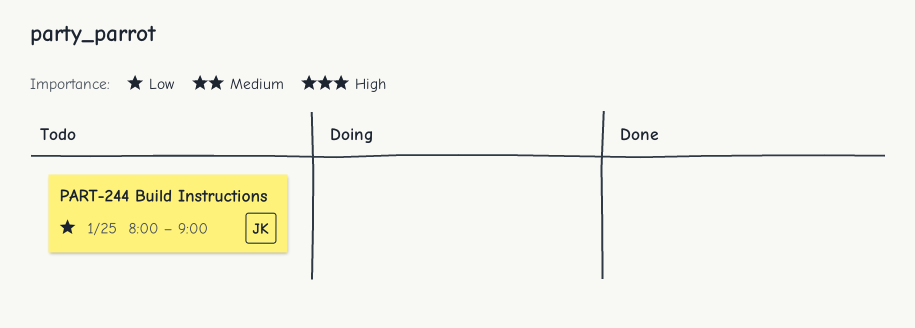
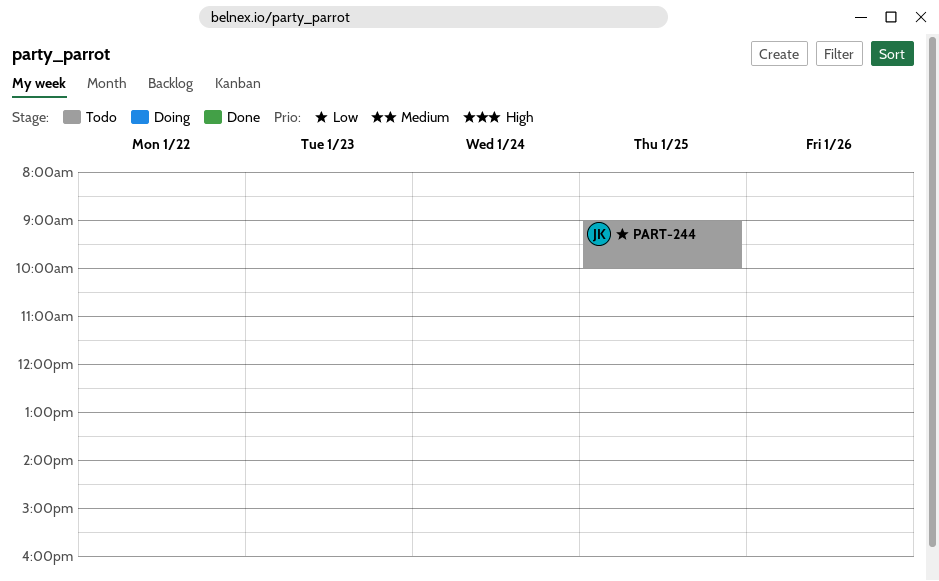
PART-244, begins: 08:00 -> 09:00
PART-244, ends: 09:00 -> 10:00

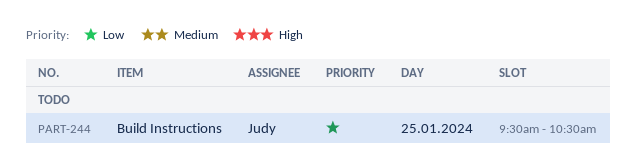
PART-244, begins: 09:00 -> 09:30
PART-244, ends: 10:00 -> 10:30

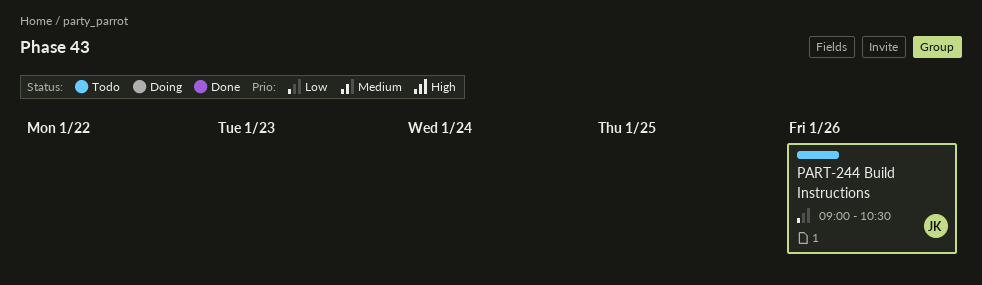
PART-244, day: Jan 25 -> Jan 26
PART-244, begins: 09:30 -> 09:00

